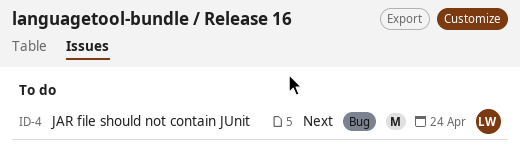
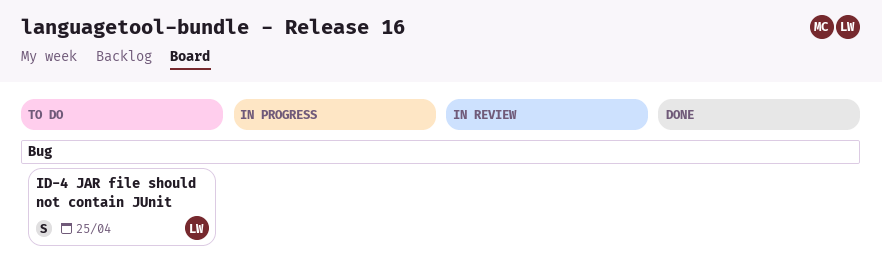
ID-4, estimate: M -> S
ID-4, due: Apr 24 -> Apr 25

